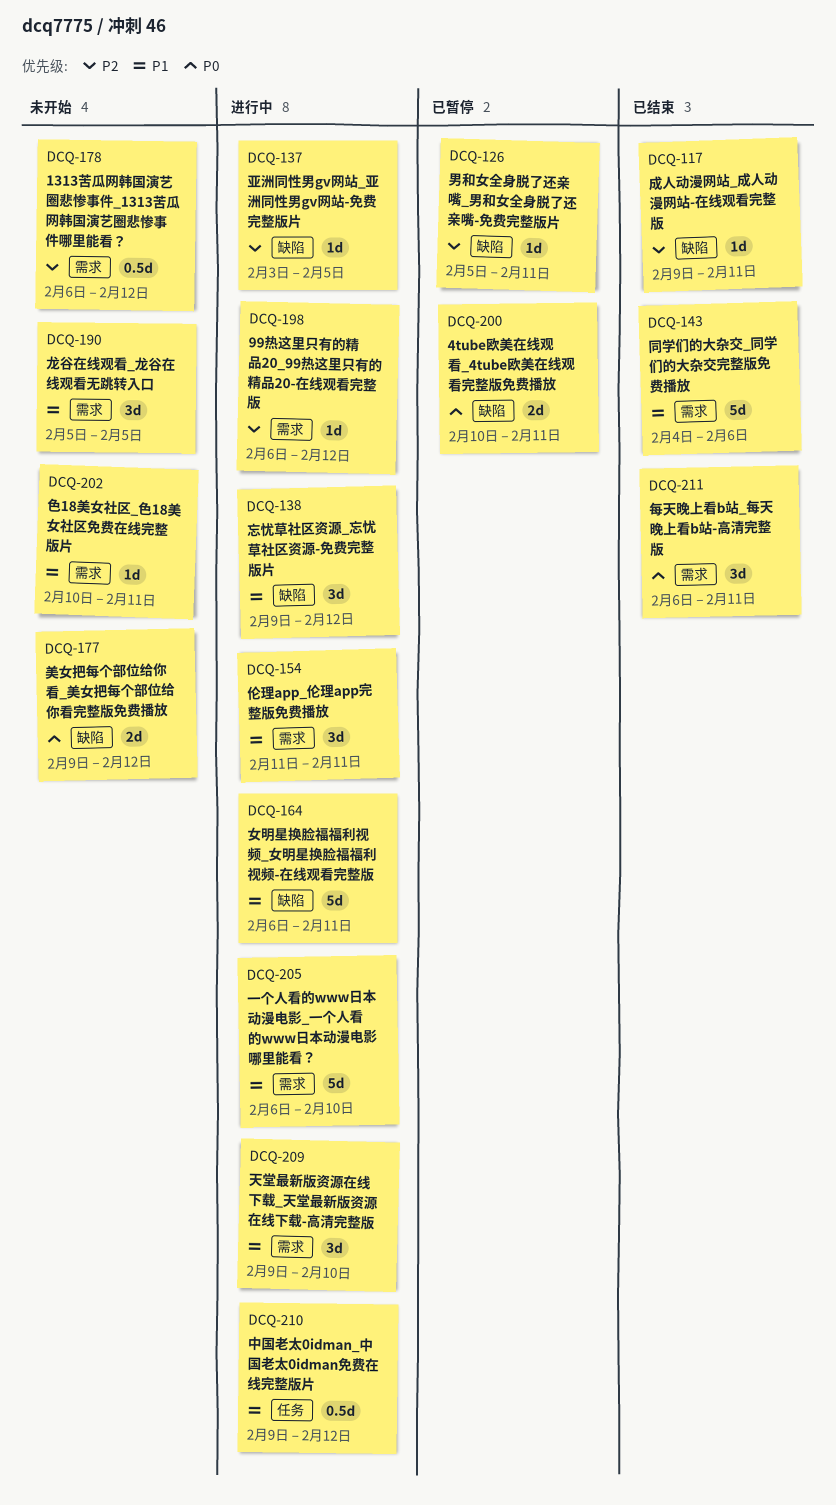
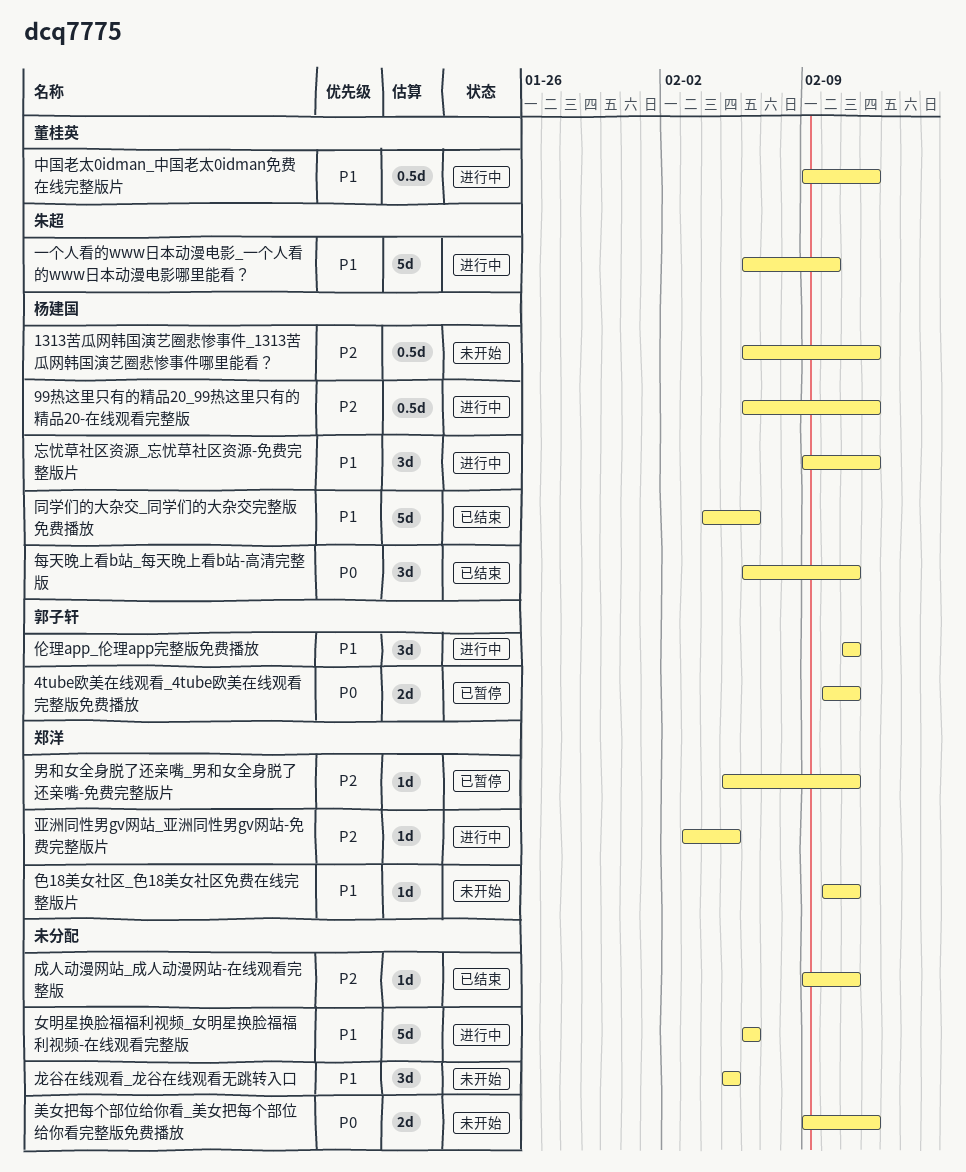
99热这里只有的精品20_99热这里只有的精品20-在线观看完整版, estimate: 1d -> 0.5d
天堂最新版资源在线下载_天堂最新版资源在线下载-高清完整版: present -> none
女明星换脸福福利视频_女明星换脸福福利视频-在线观看完整版, due: Feb 11 -> Feb 6

